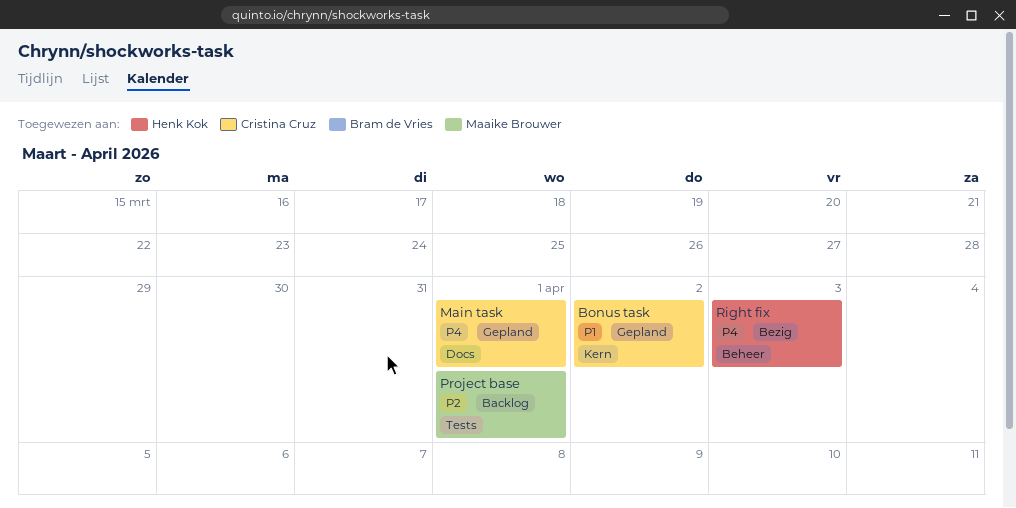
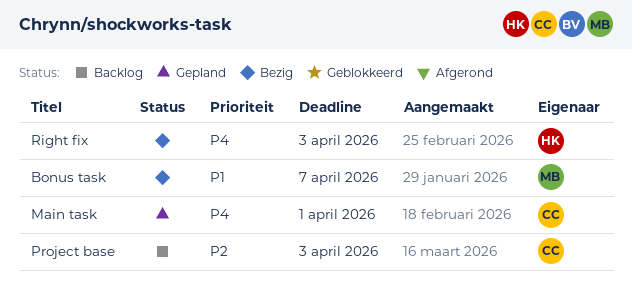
Bonus task, status: Gepland -> Bezig
Bonus task, owner: Cristina Cruz -> Maaike Brouwer
Bonus task, due: Apr 2 -> Apr 7
Project base, owner: Maaike Brouwer -> Cristina Cruz
Project base, due: Apr 1 -> Apr 3

